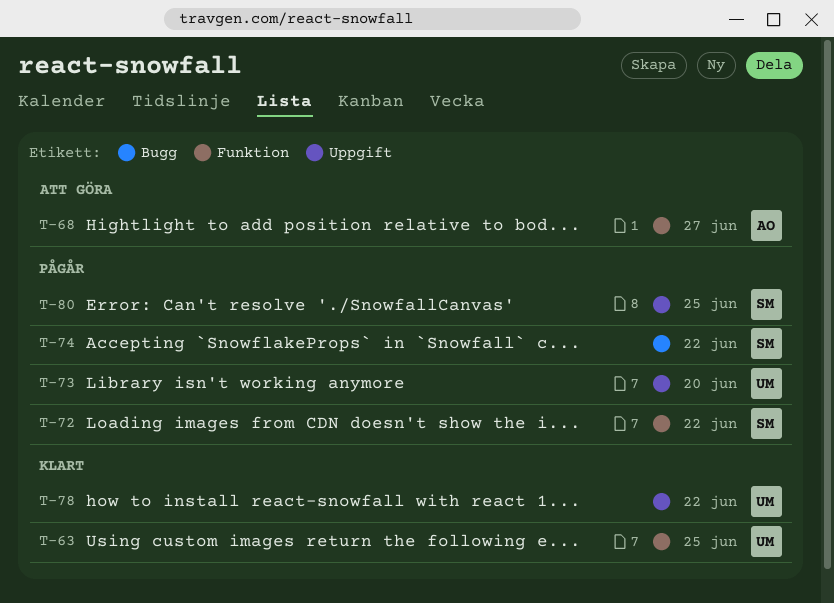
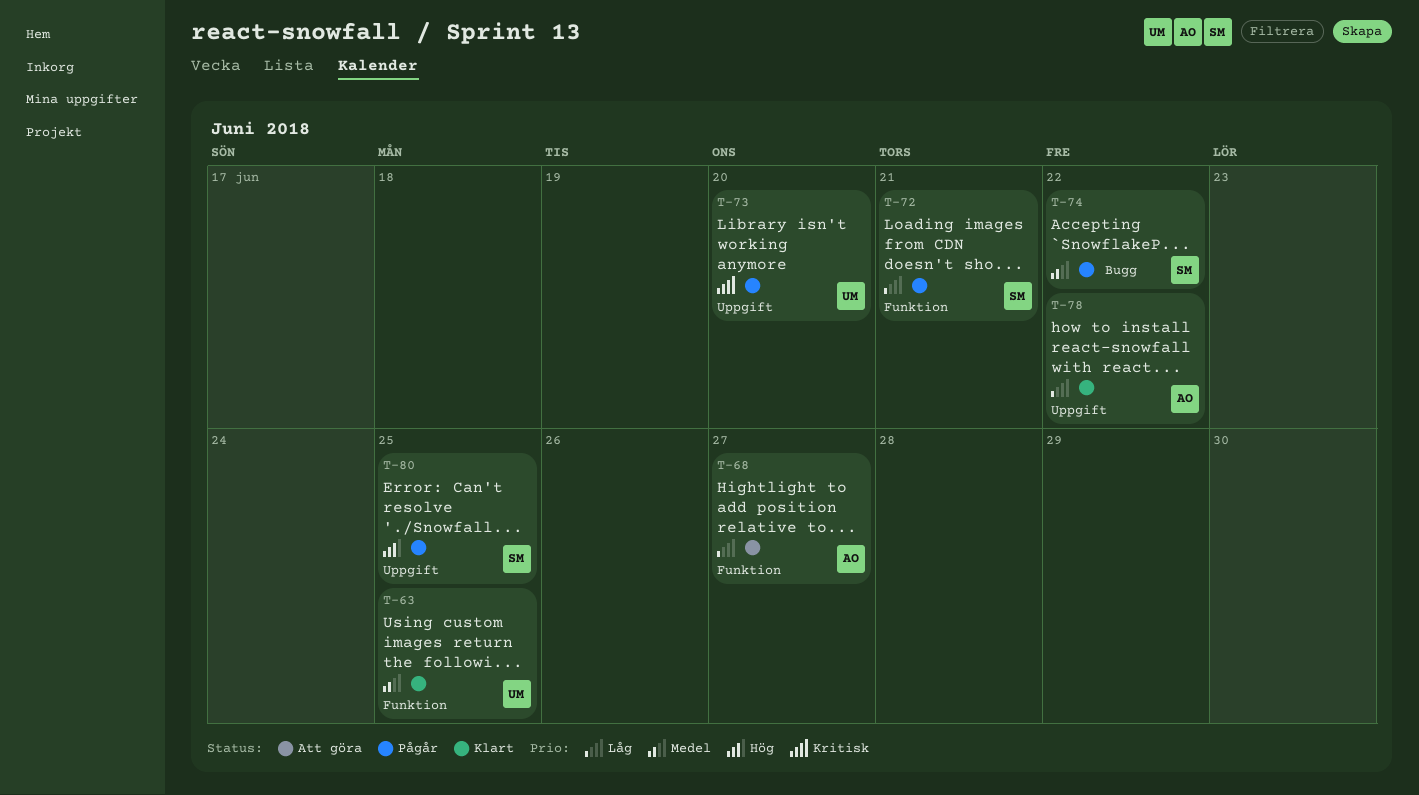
T-72, due: Jun 22 -> Jun 21
T-78, owner: UM -> AO

